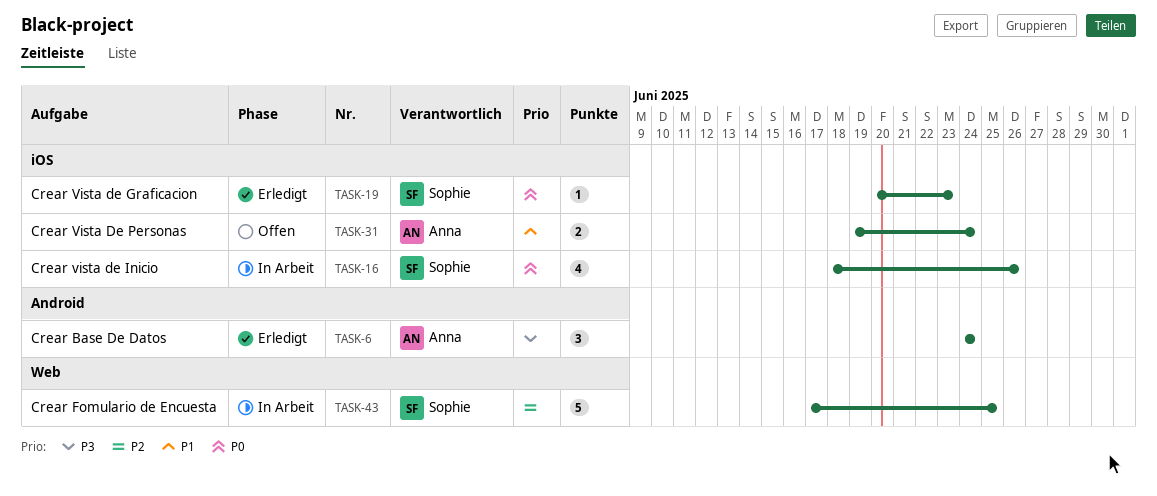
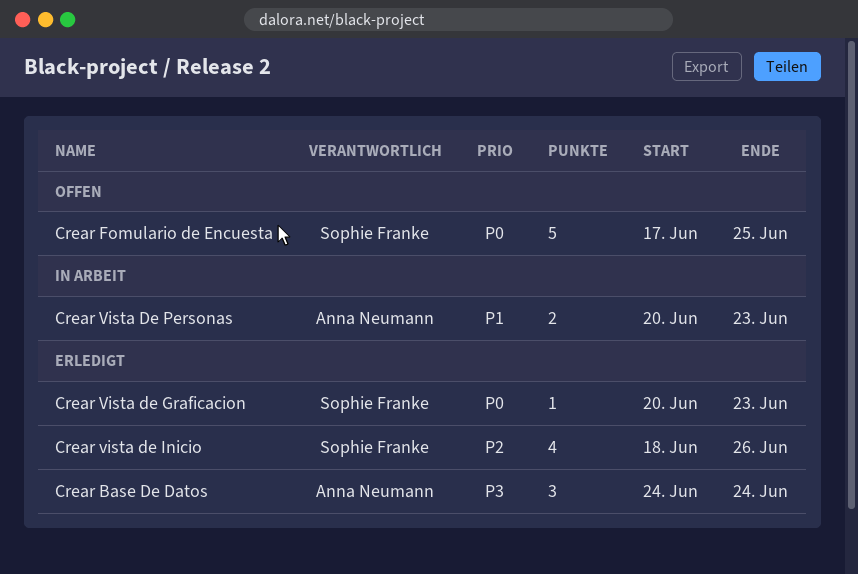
Crear Fomulario de Encuesta, status: In Arbeit -> Offen
Crear Fomulario de Encuesta, priority: P2 -> P0
Crear vista de Inicio, status: In Arbeit -> Erledigt
Crear vista de Inicio, priority: P0 -> P2
Crear Vista De Personas, status: Offen -> In Arbeit
Crear Vista De Personas, start: Jun 19 -> Jun 20
Crear Vista De Personas, due: Jun 24 -> Jun 23

